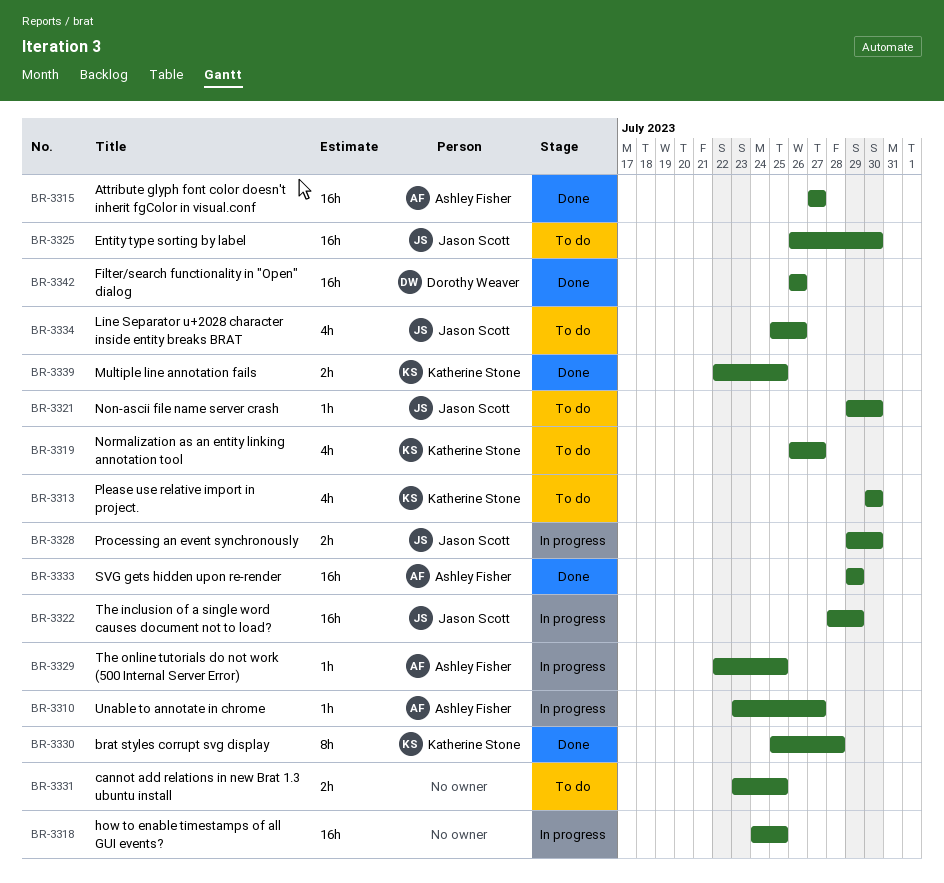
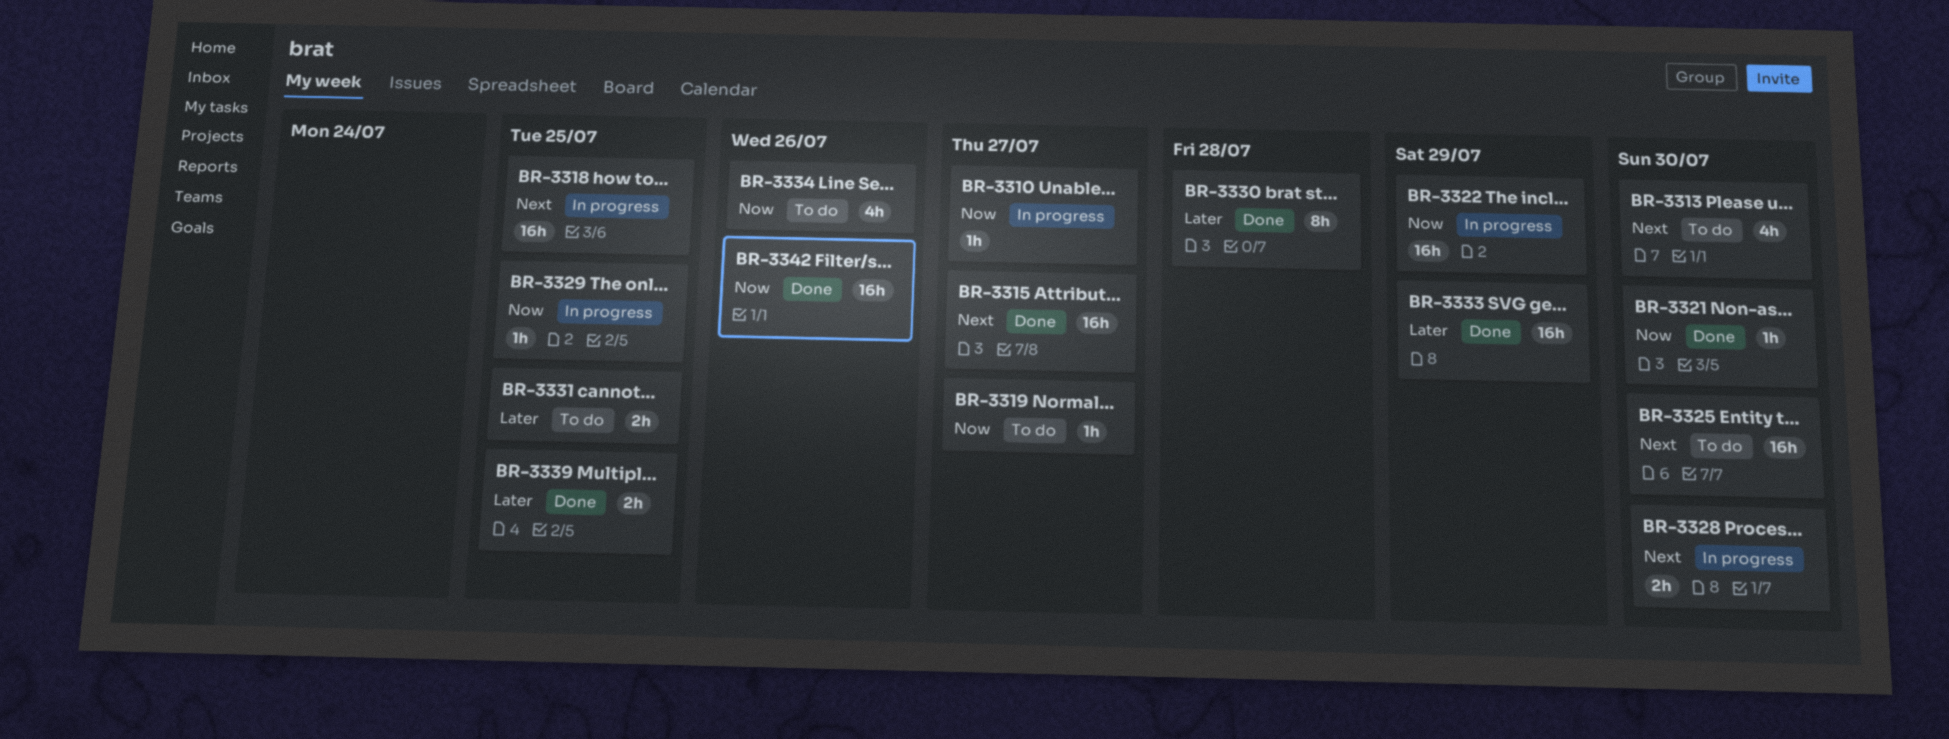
BR-3319, estimate: 4h -> 1h
BR-3321, status: To do -> Done

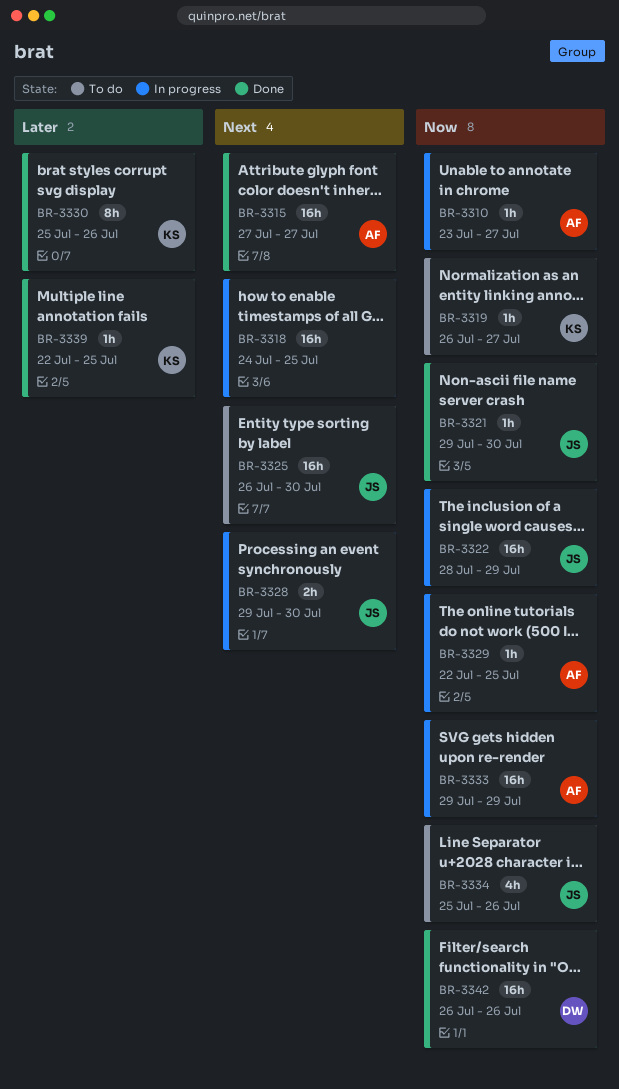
BR-3313: present -> none
BR-3330, due: Jul 28 -> Jul 26
BR-3331: present -> none
BR-3333, status: Done -> In progress
BR-3333, priority: Later -> Now
BR-3339, estimate: 2h -> 1h

